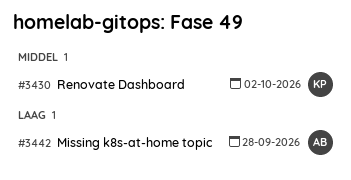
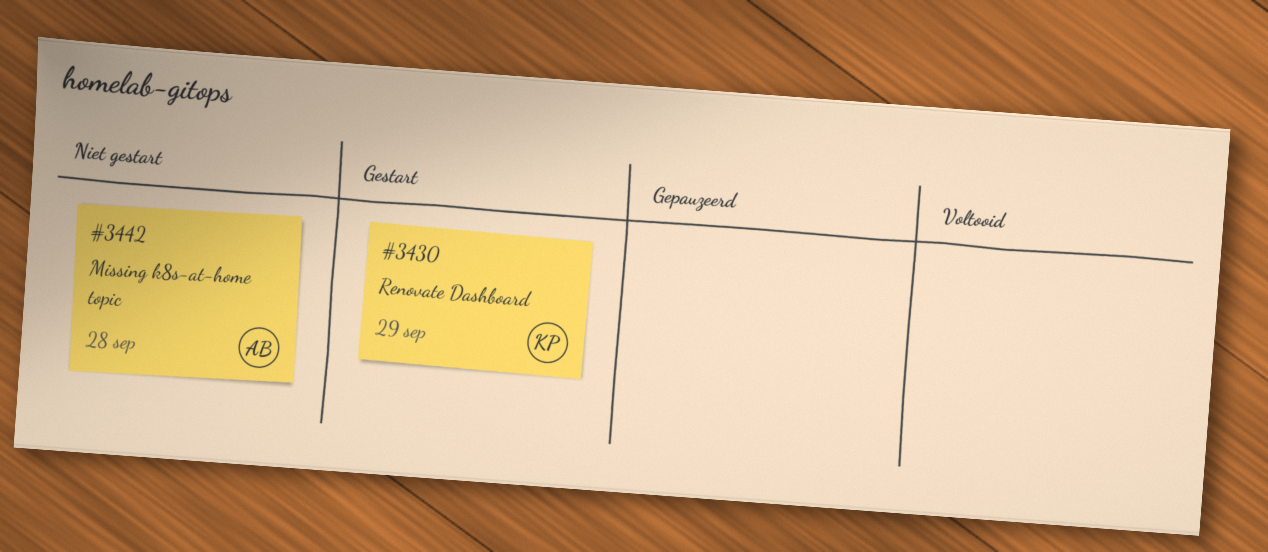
#3430, due: Oct 2 -> Sep 29

